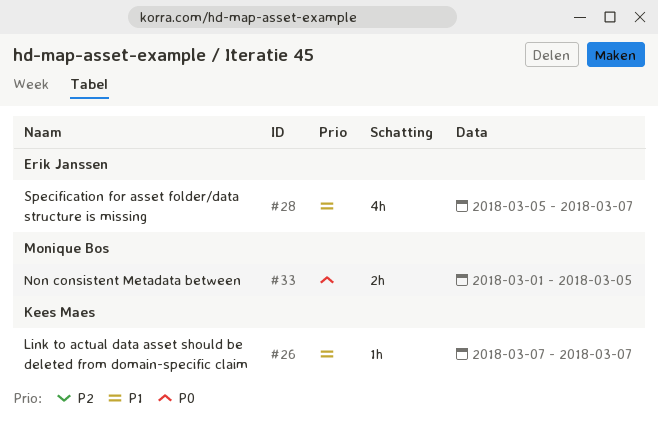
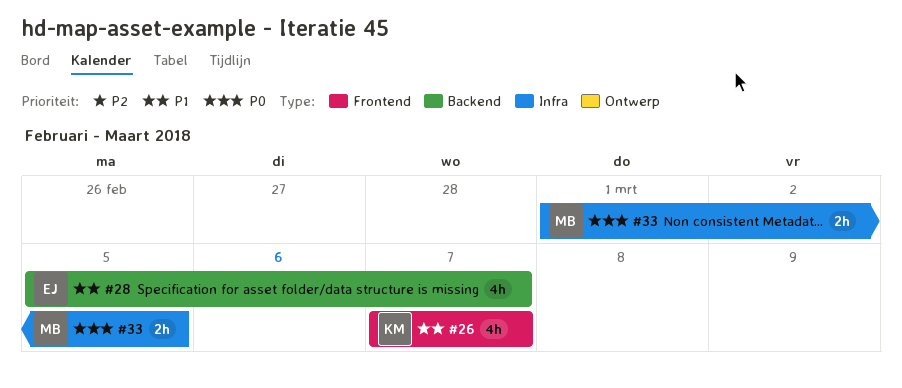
#26, estimate: 1h -> 4h

